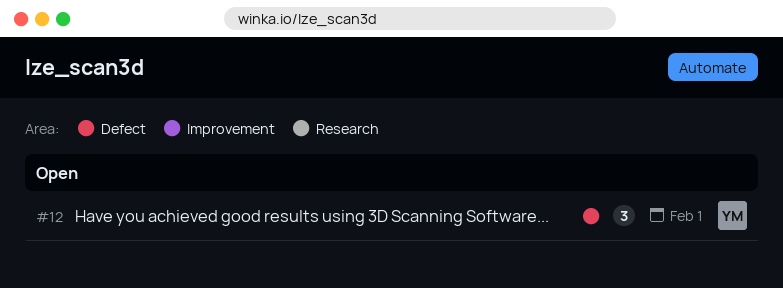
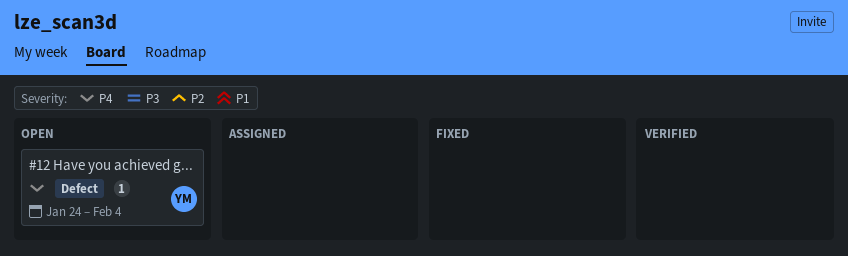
#12, estimate: 3 -> 1
#12, due: Feb 1 -> Feb 4

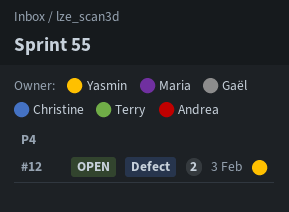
#12, estimate: 1 -> 2
#12, due: Feb 4 -> Feb 3

